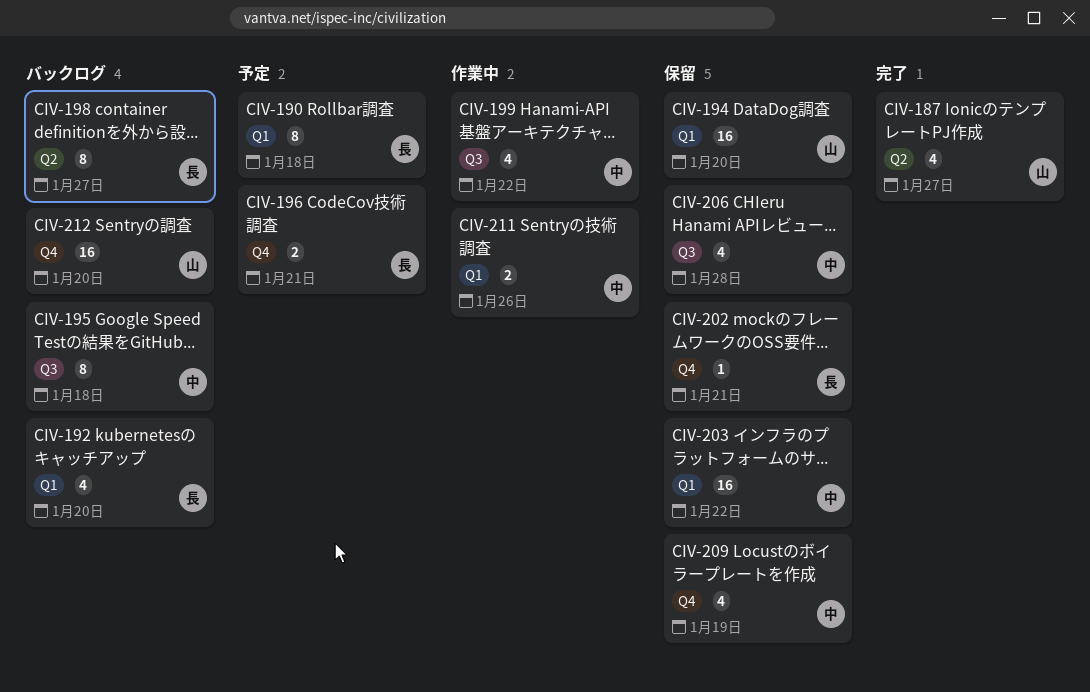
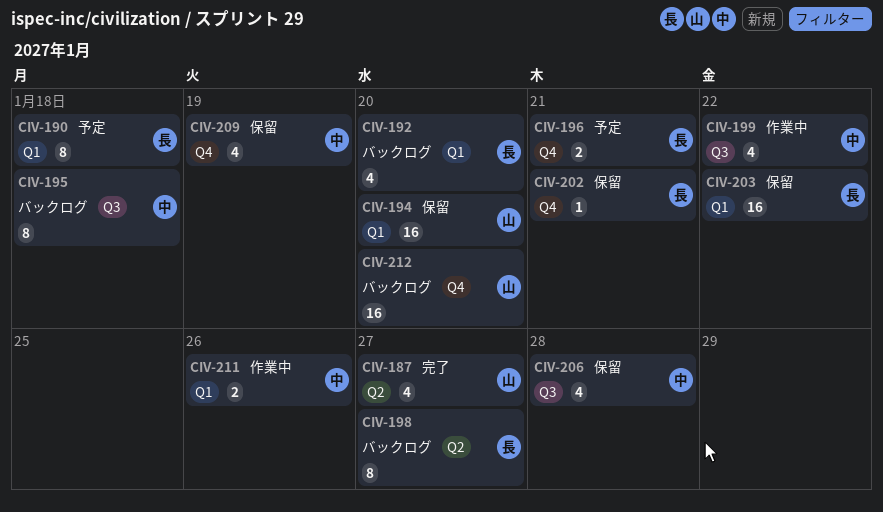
CIV-203, owner: 中 -> 長

